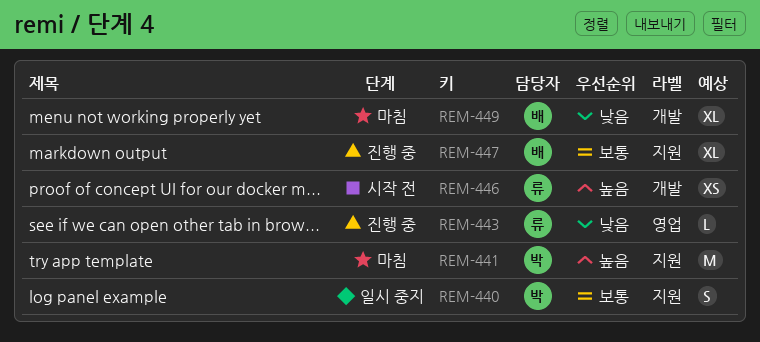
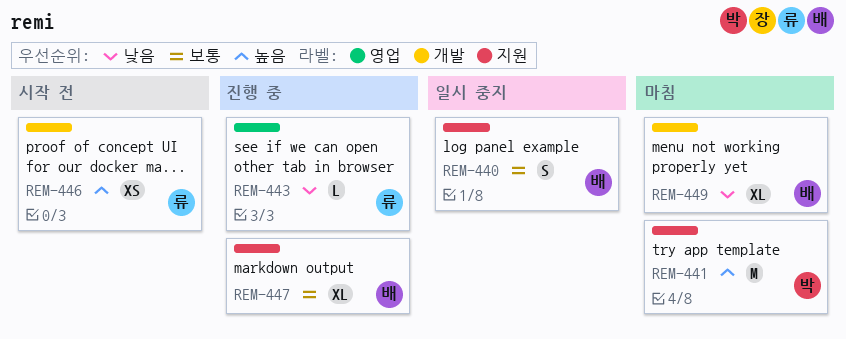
REM-440, owner: 박 -> 배

